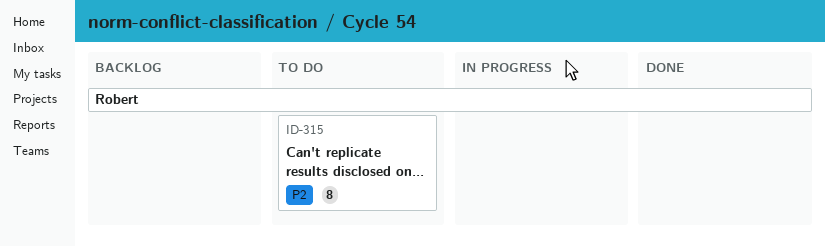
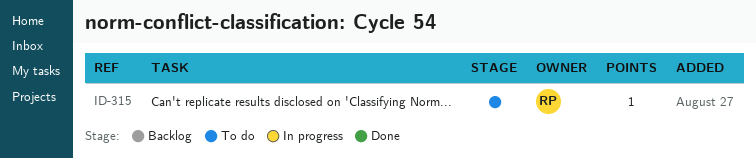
ID-315, estimate: 8 -> 1

